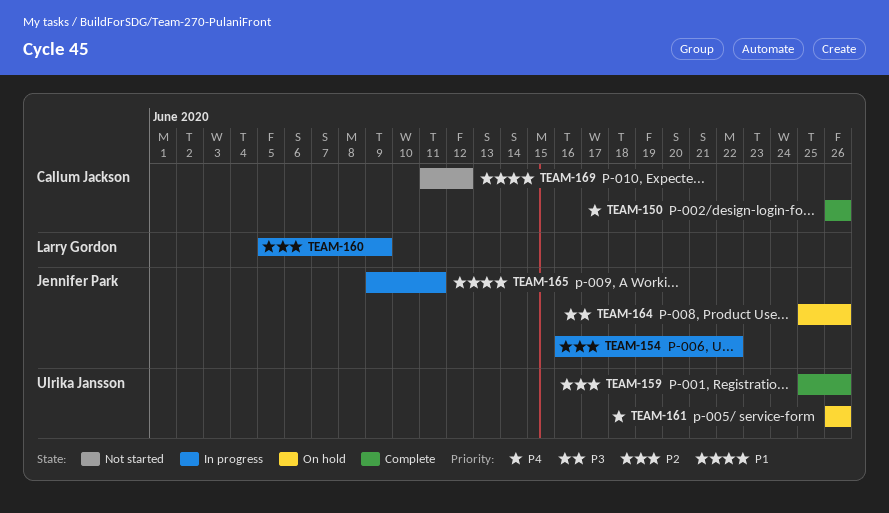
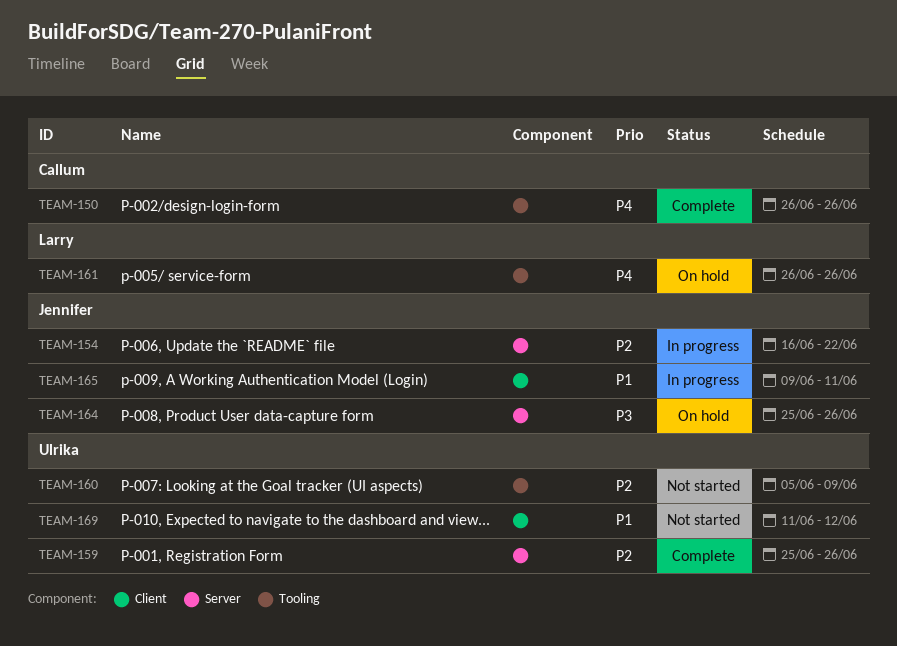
TEAM-160, status: In progress -> Not started
TEAM-160, owner: Larry Gordon -> Ulrika Jansson
TEAM-161, owner: Ulrika Jansson -> Larry Gordon
TEAM-169, owner: Callum Jackson -> Ulrika Jansson

